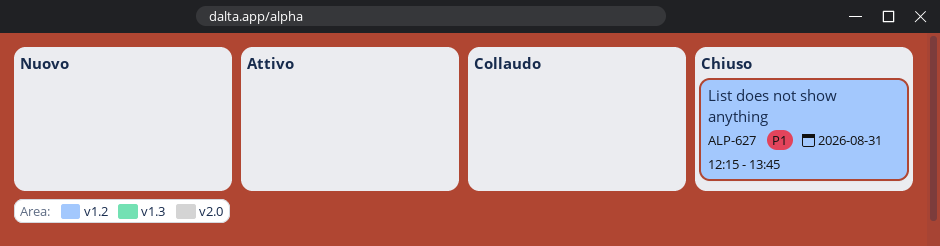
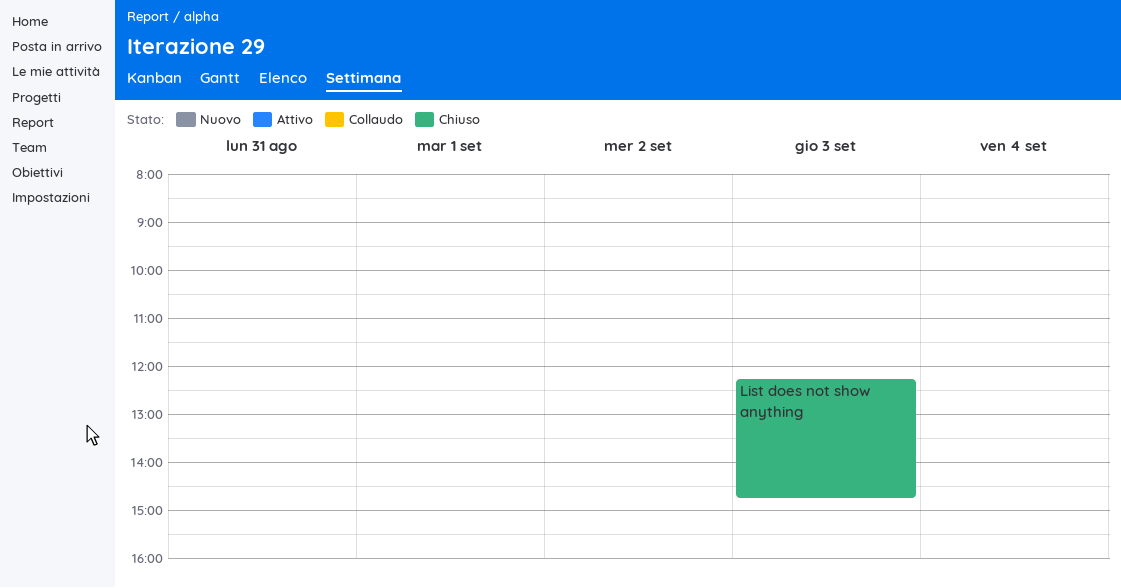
List does not show anything, day: Aug 31 -> Sep 3
List does not show anything, ends: 13:45 -> 14:45

